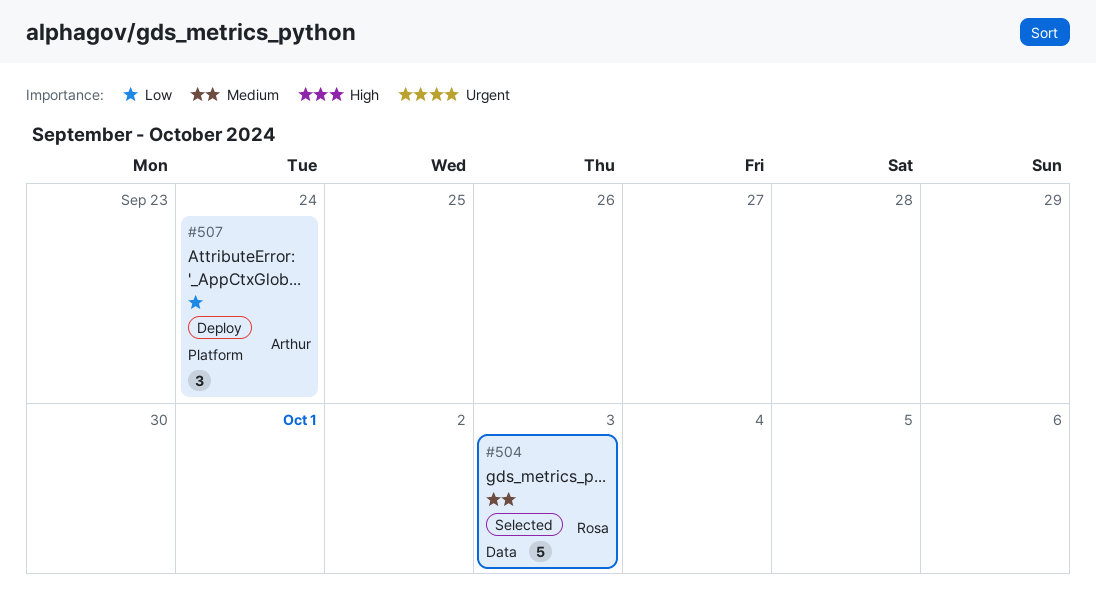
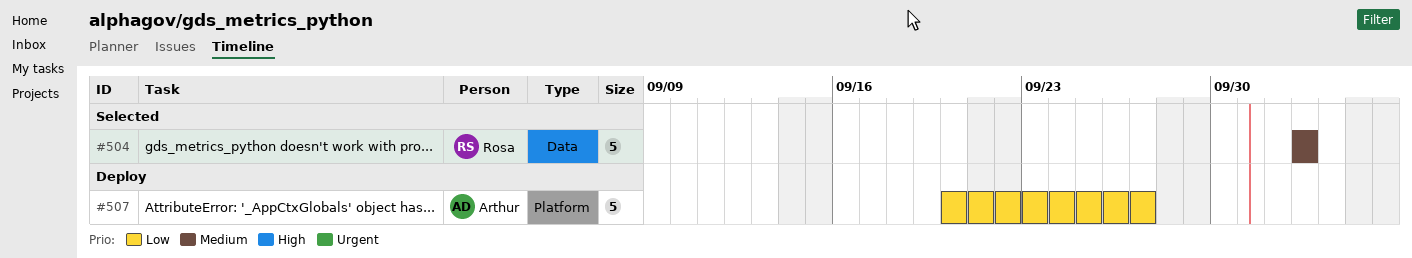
#507, estimate: 3 -> 5
#507, due: Sep 24 -> Sep 27

